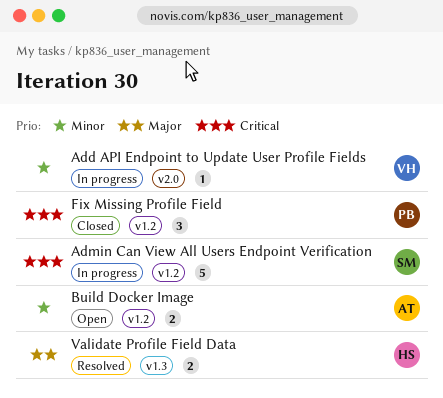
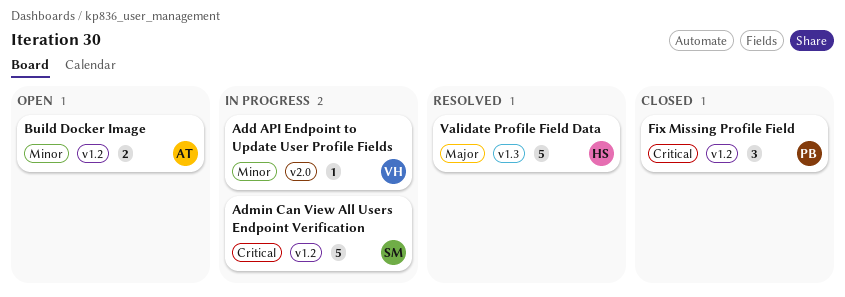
Validate Profile Field Data, estimate: 2 -> 5

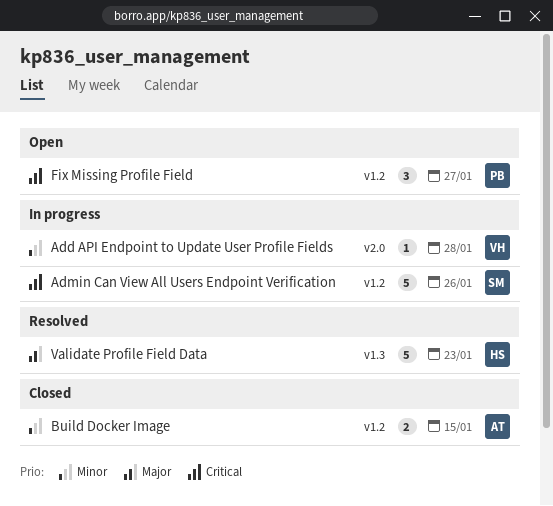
Build Docker Image, status: Open -> Closed
Fix Missing Profile Field, status: Closed -> Open

